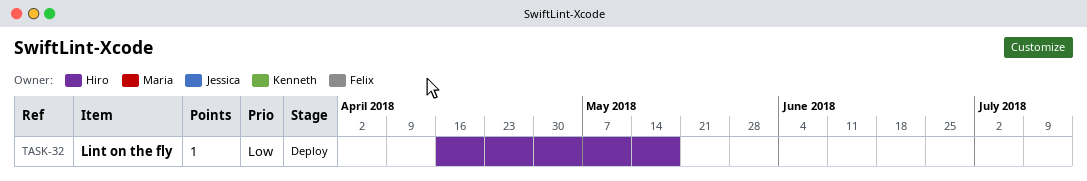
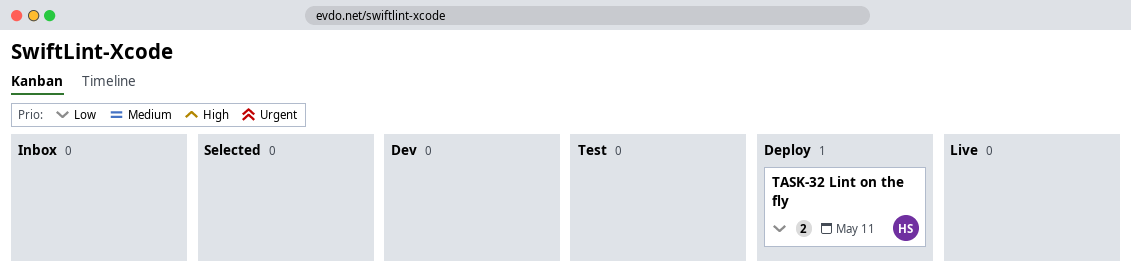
TASK-32, estimate: 1 -> 2
TASK-32, due: May 18 -> May 11

